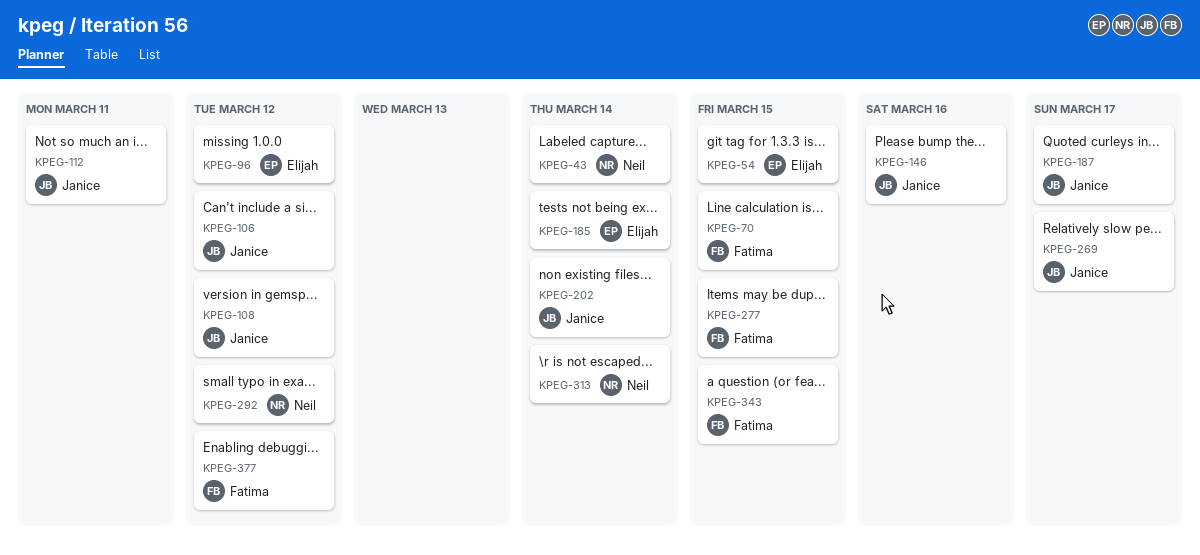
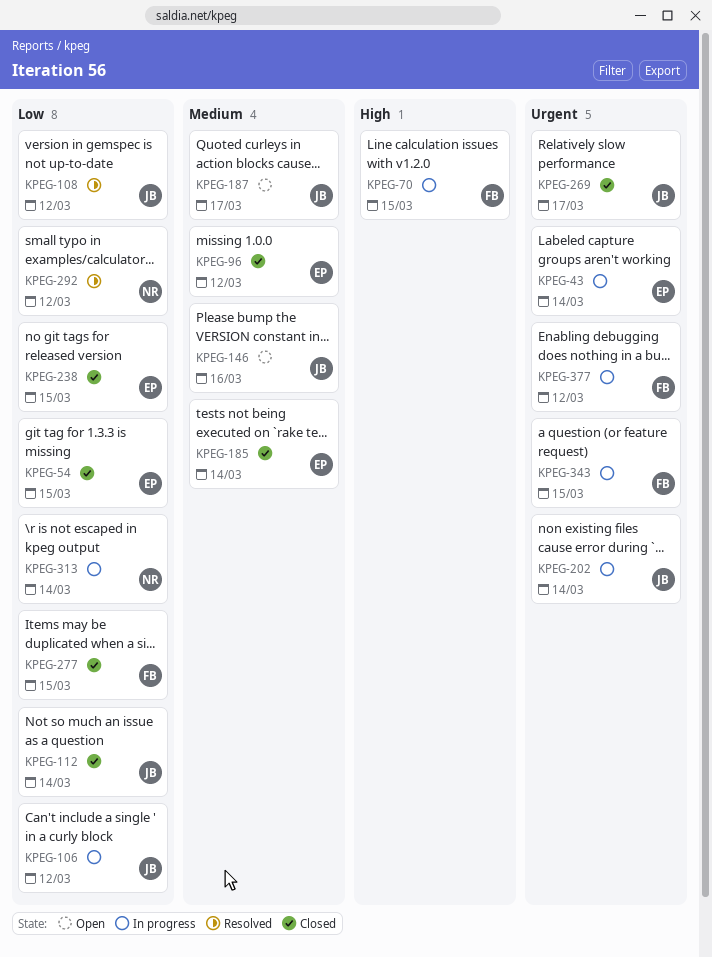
KPEG-43, owner: Neil -> Elijah
KPEG-112, due: Mar 11 -> Mar 14
KPEG-238: none -> present

